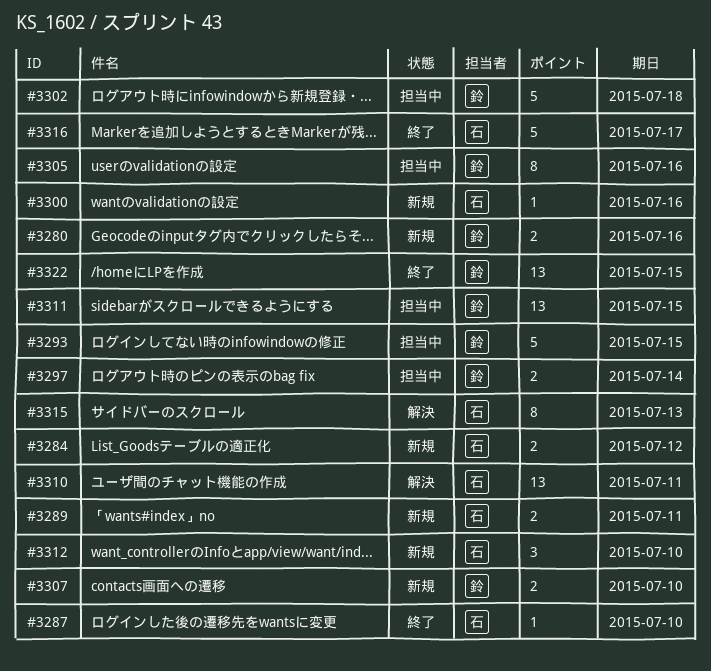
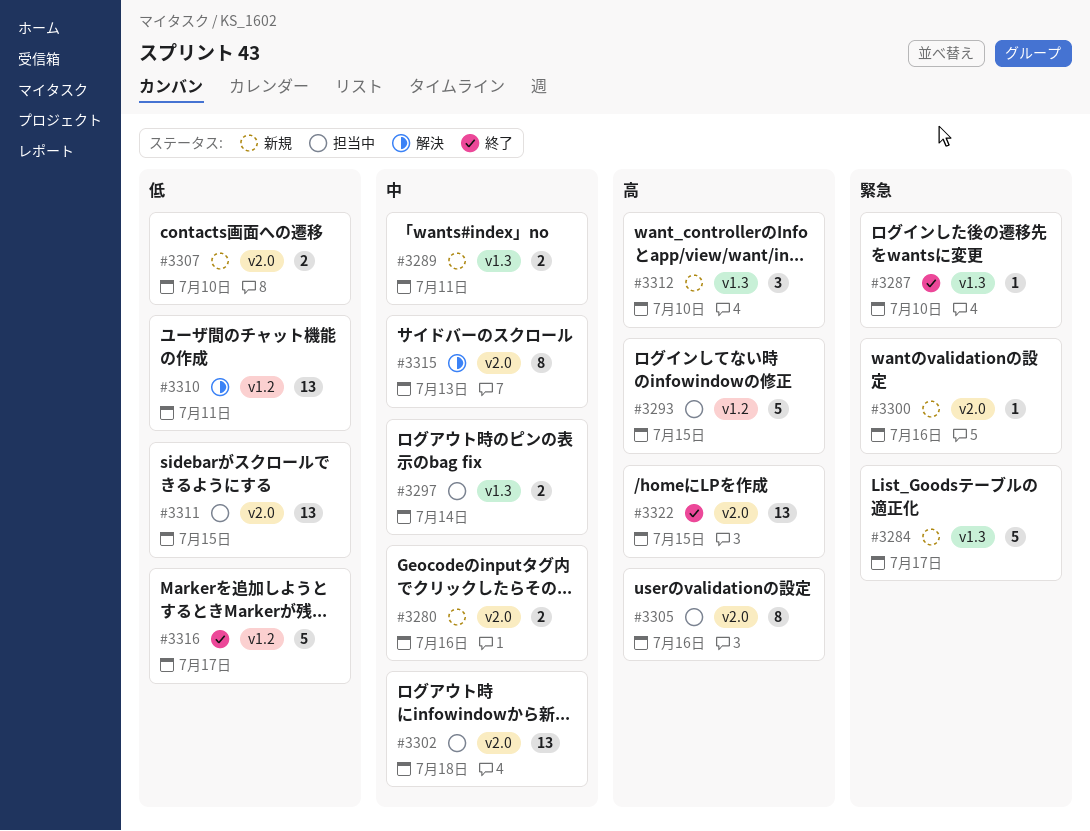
#3284, estimate: 2 -> 5
#3284, due: Jul 12 -> Jul 17
#3302, estimate: 5 -> 13

